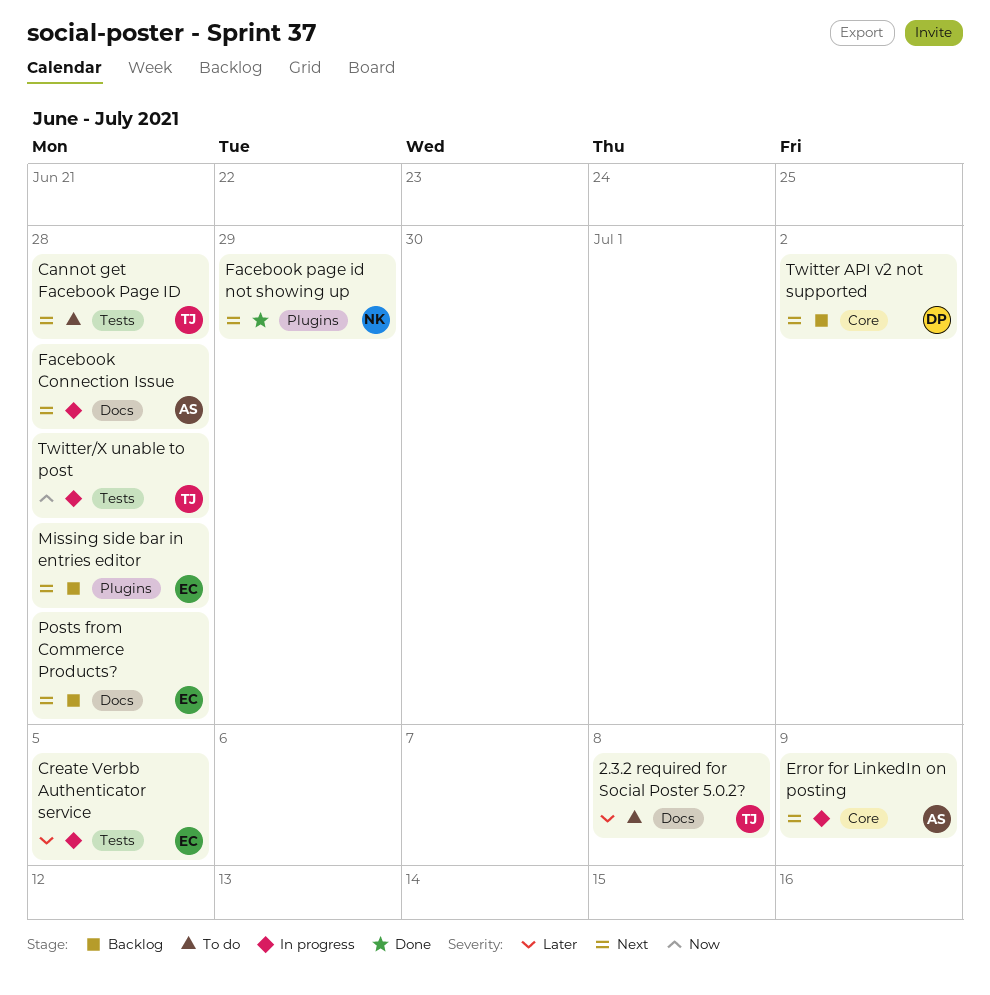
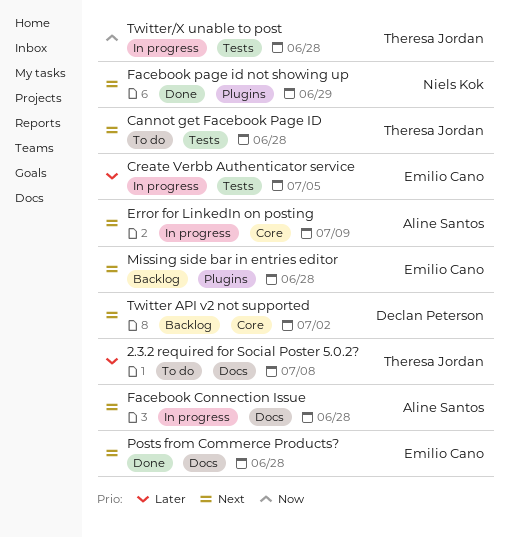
Posts from Commerce Products?, status: Backlog -> Done

